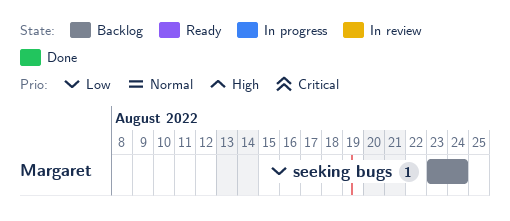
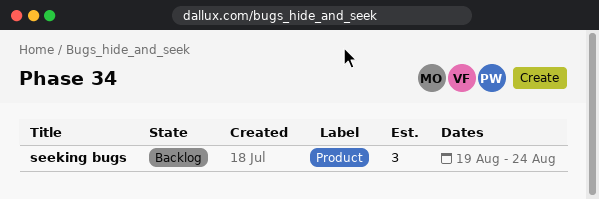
seeking bugs, estimate: 1 -> 3
seeking bugs, start: Aug 23 -> Aug 19

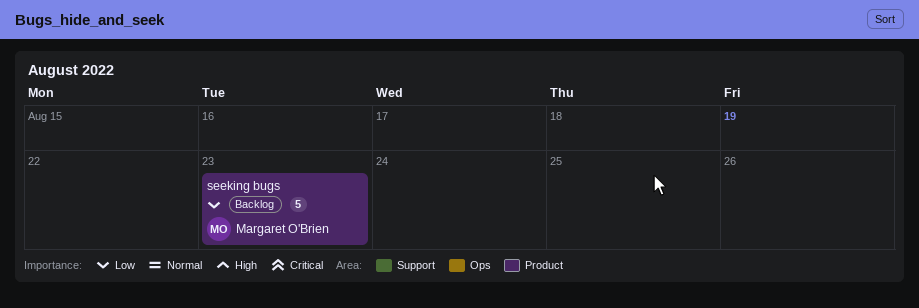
seeking bugs, estimate: 3 -> 5
seeking bugs, due: Aug 24 -> Aug 23

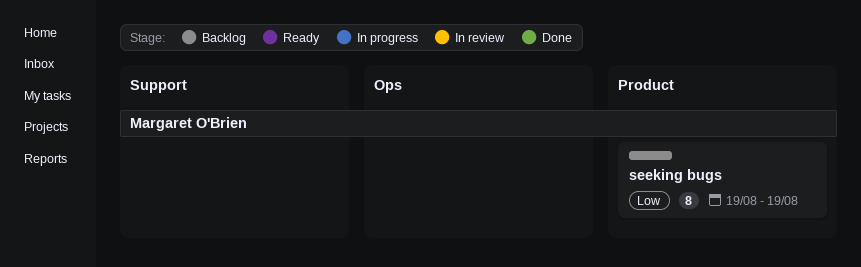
seeking bugs, estimate: 5 -> 8
seeking bugs, due: Aug 23 -> Aug 19

